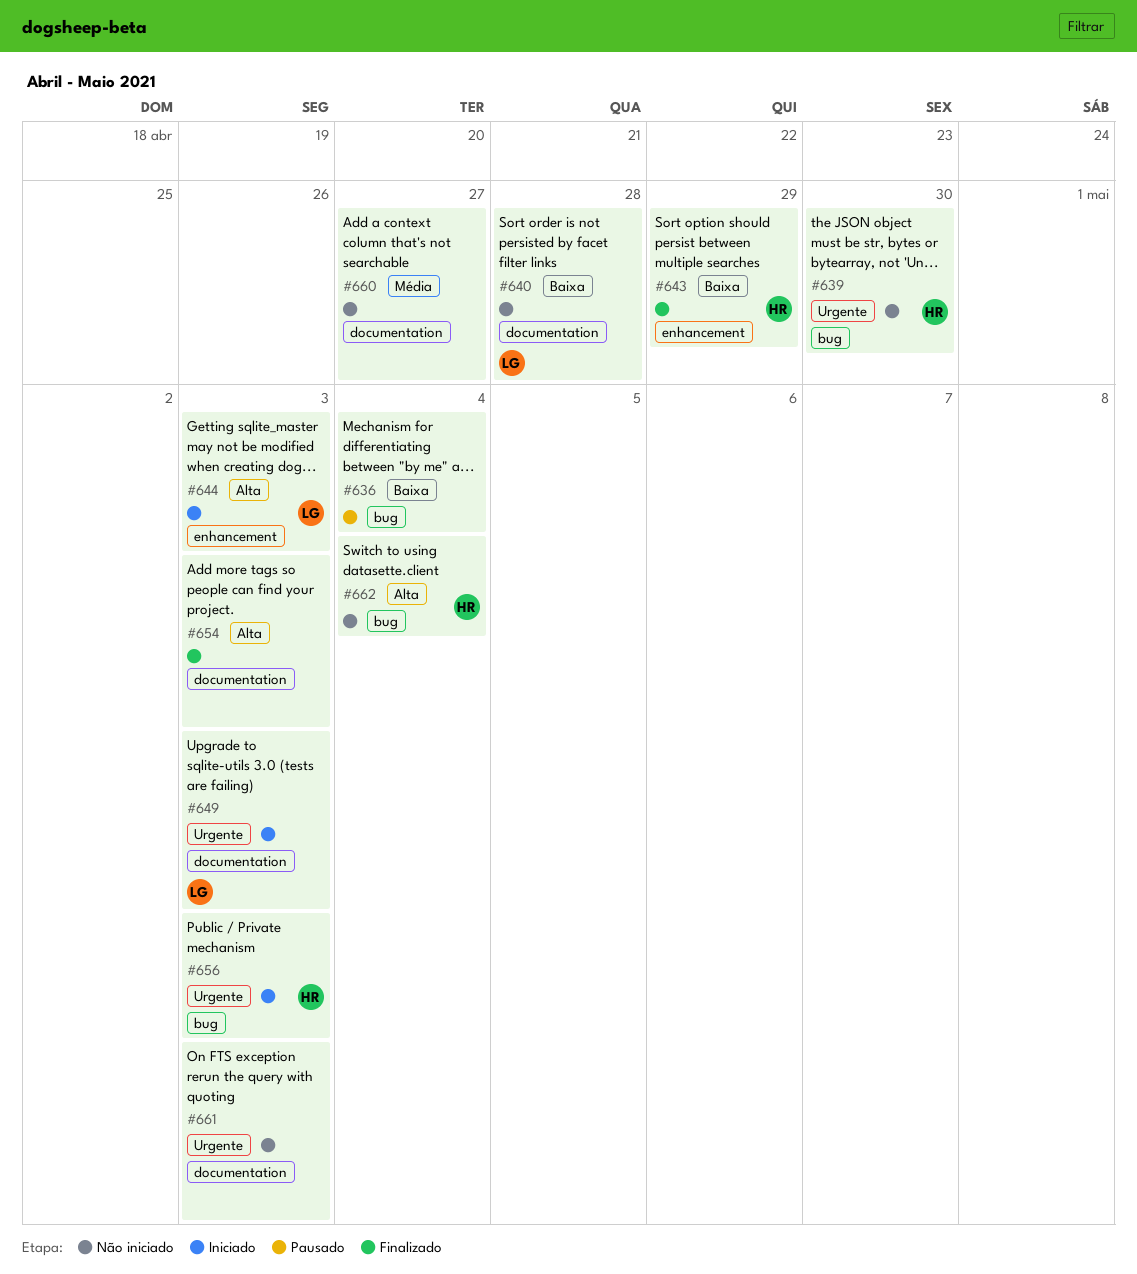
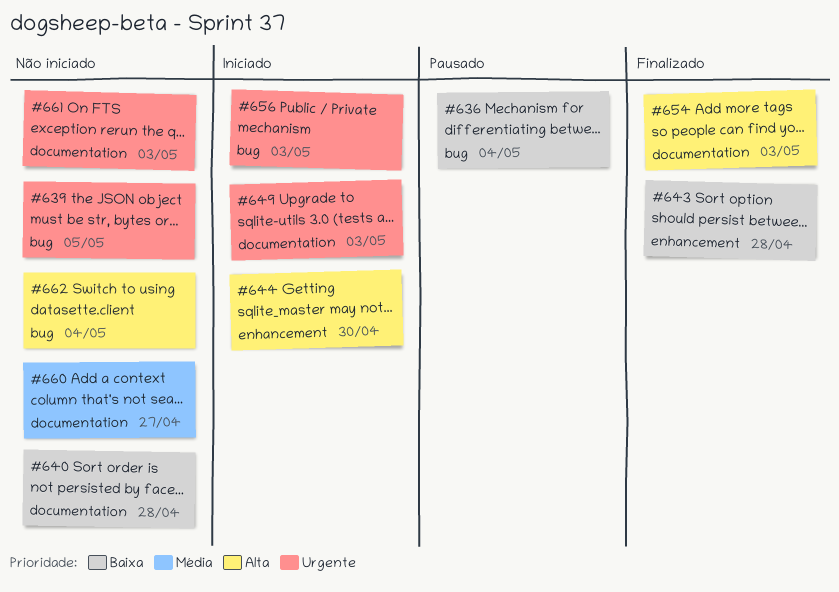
#639, due: Apr 30 -> May 5
#643, due: Apr 29 -> Apr 28
#644, due: May 3 -> Apr 30

